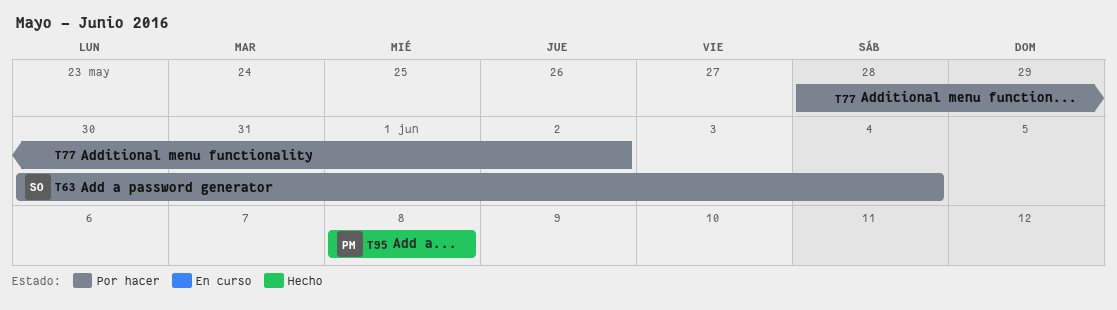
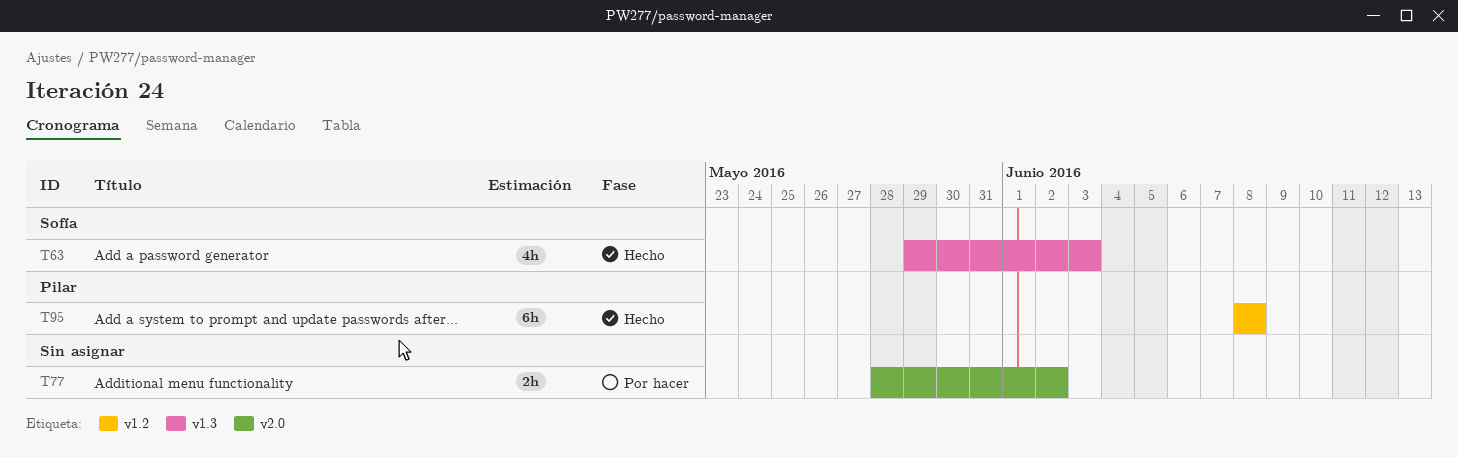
T63, status: Por hacer -> Hecho
T63, start: May 30 -> May 29
T63, due: Jun 4 -> Jun 3

